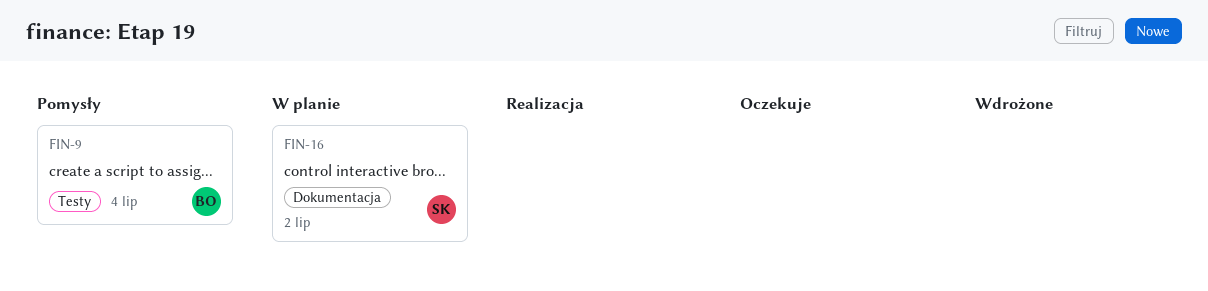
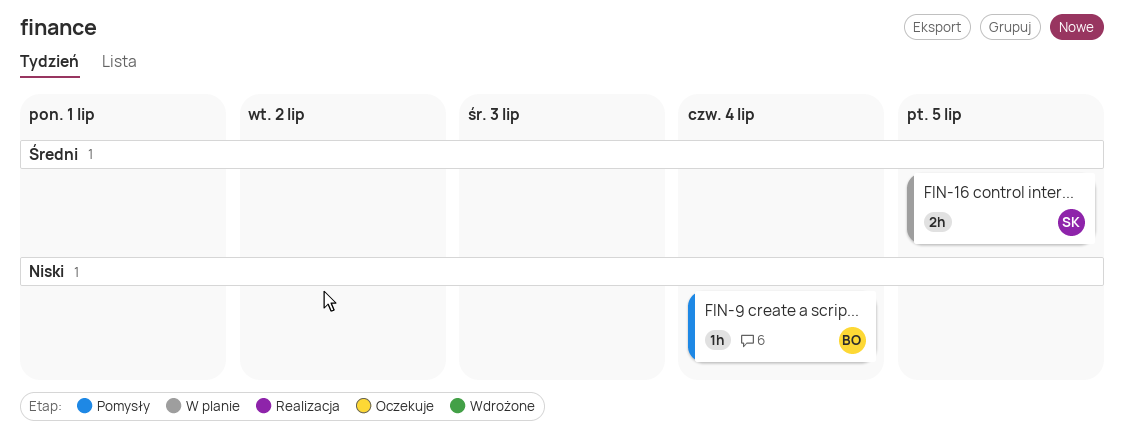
FIN-16, due: Jul 2 -> Jul 5

